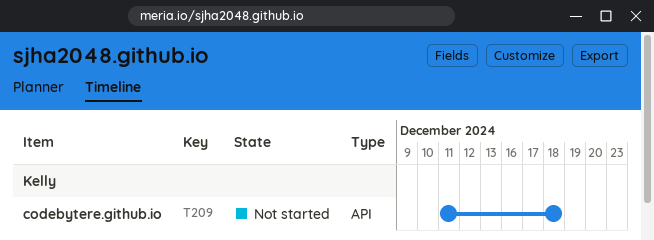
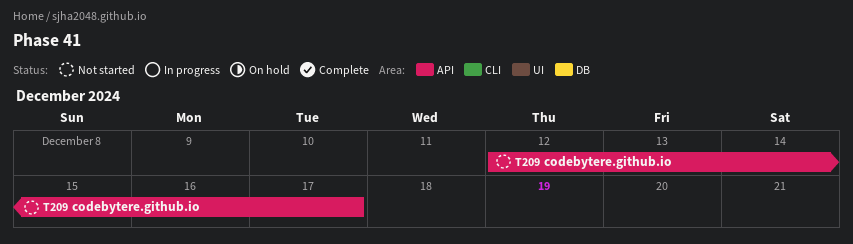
T209, start: Dec 11 -> Dec 12
T209, due: Dec 18 -> Dec 17

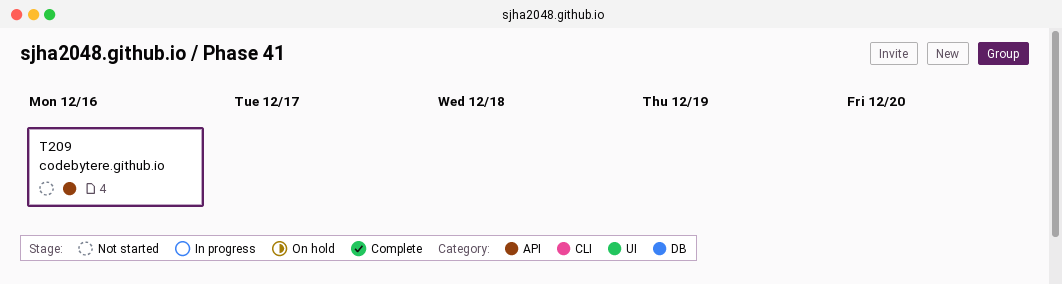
T209, due: Dec 17 -> Dec 16

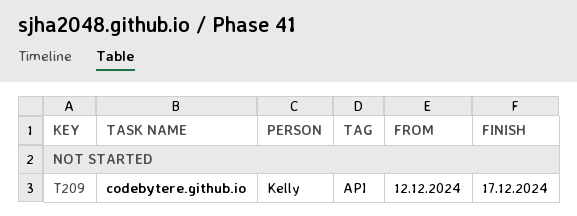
T209, due: Dec 16 -> Dec 17

